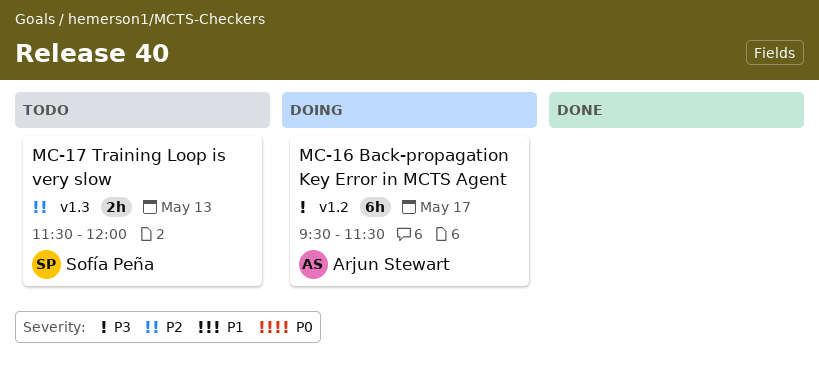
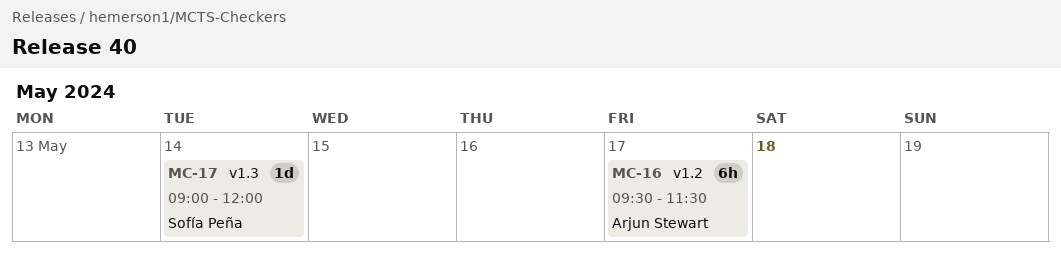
MC-17, estimate: 2h -> 1d
MC-17, day: May 13 -> May 14
MC-17, begins: 11:30 -> 09:00

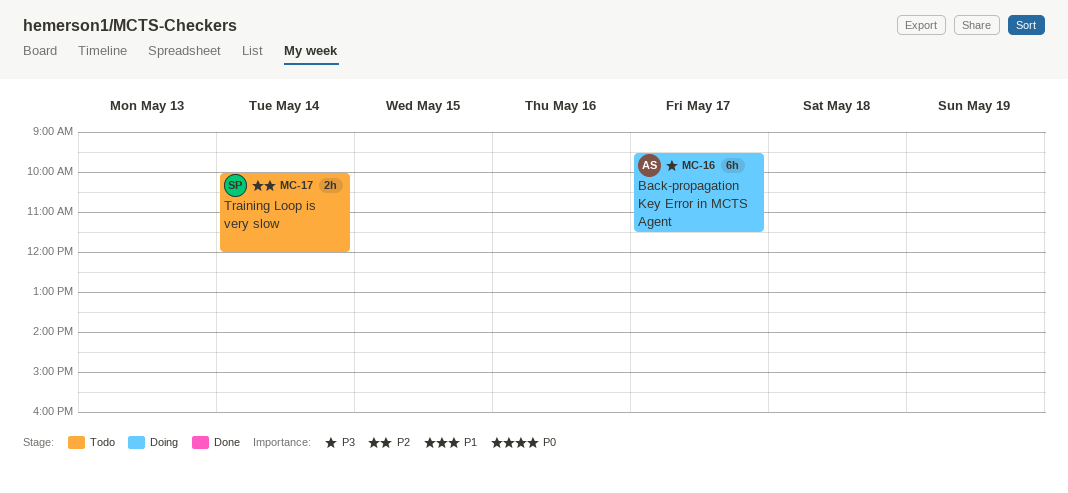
MC-17, estimate: 1d -> 2h
MC-17, begins: 09:00 -> 10:00

